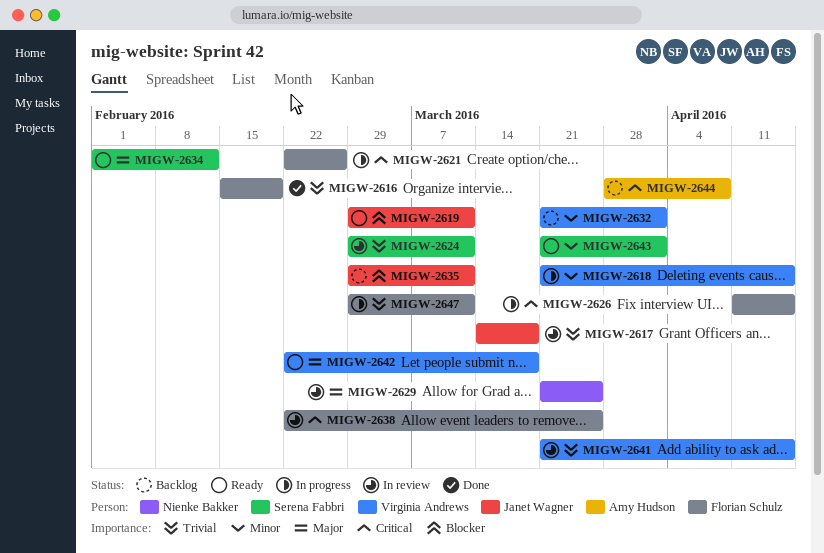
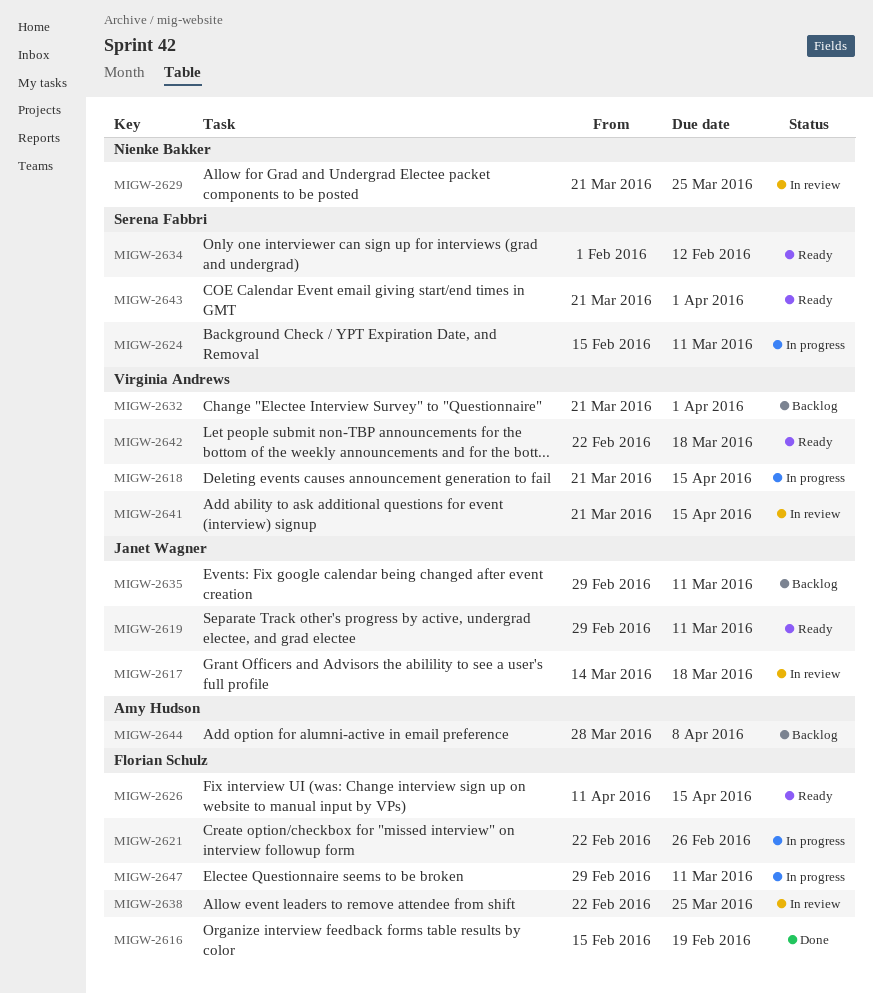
MIGW-2624, status: In review -> In progress
MIGW-2624, start: Feb 29 -> Feb 15
MIGW-2626, status: In progress -> Ready

